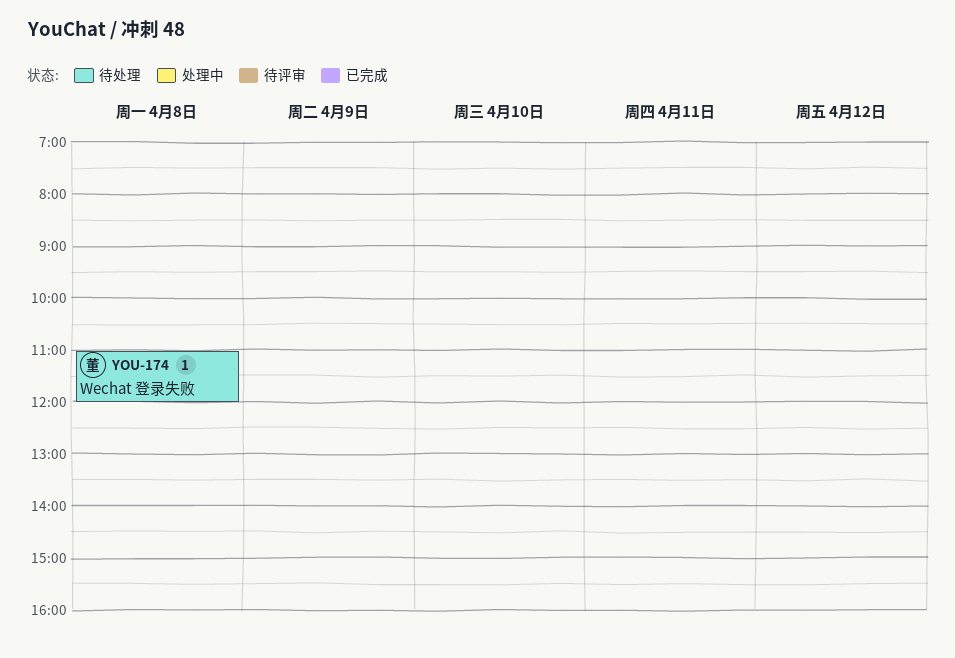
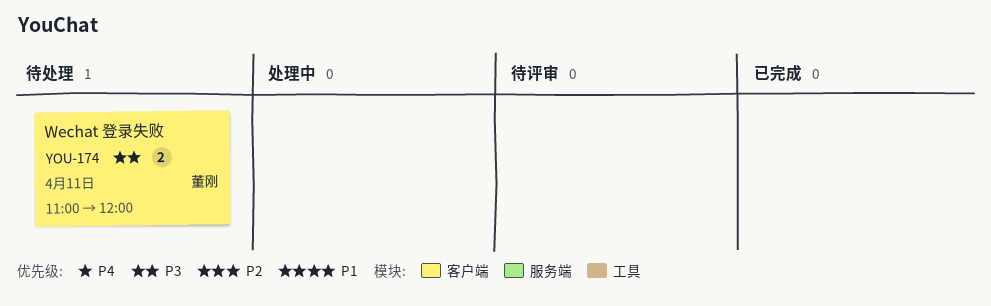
YOU-174, estimate: 1 -> 2
YOU-174, day: Apr 8 -> Apr 11

